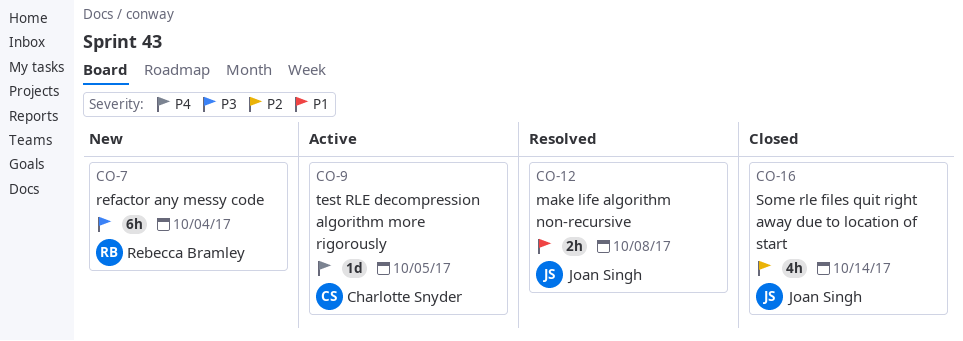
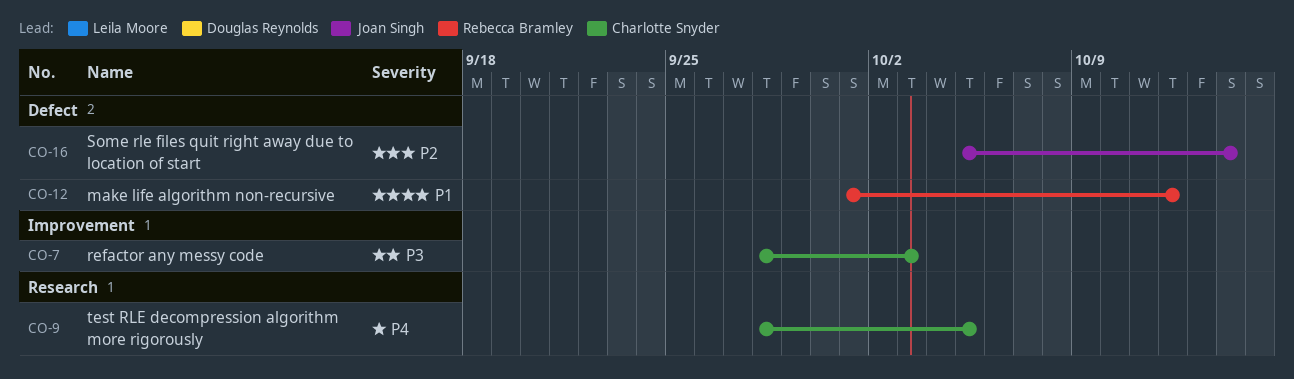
CO-7, owner: Rebecca Bramley -> Charlotte Snyder
CO-7, due: Oct 4 -> Oct 3
CO-12, owner: Joan Singh -> Rebecca Bramley
CO-12, due: Oct 8 -> Oct 12

